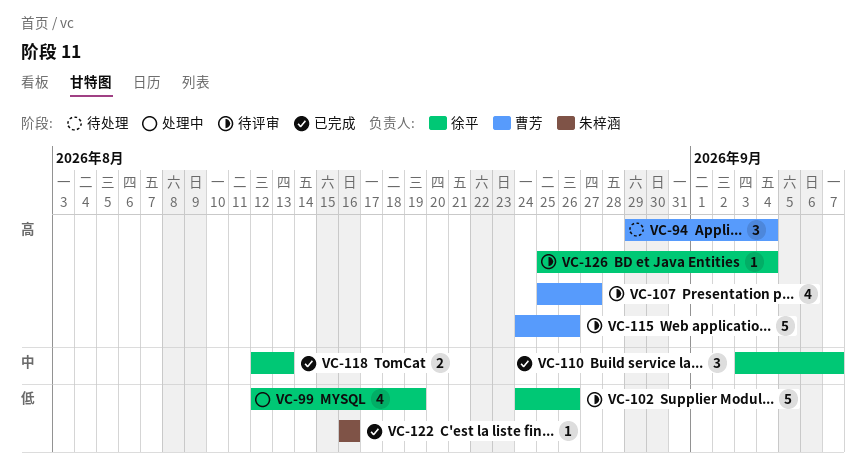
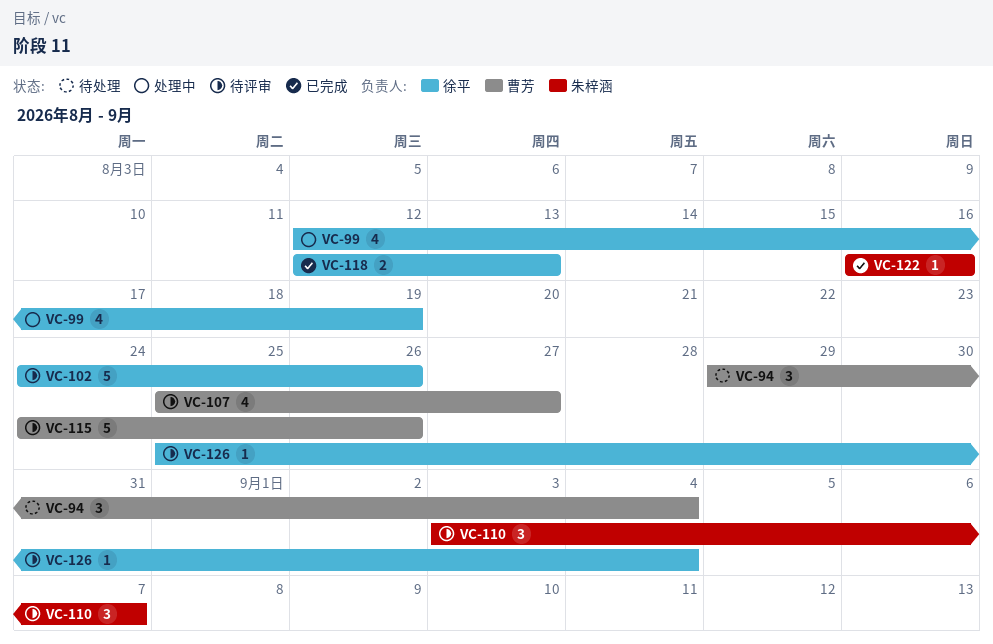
VC-110, status: 已完成 -> 待评审
VC-110, owner: 徐平 -> 朱梓涵

